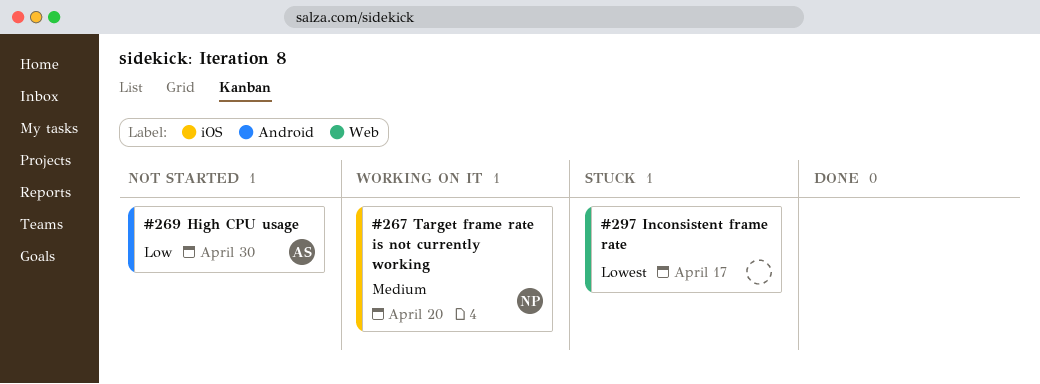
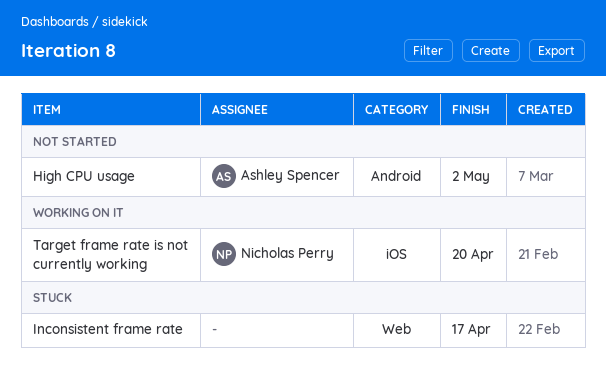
High CPU usage, due: Apr 30 -> May 2

